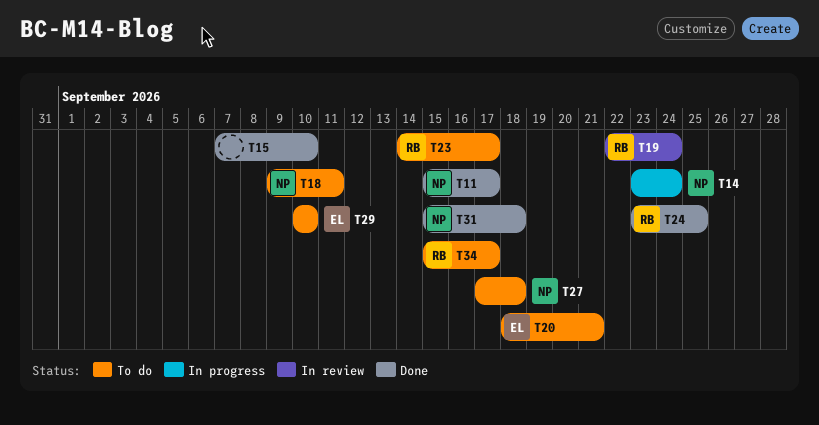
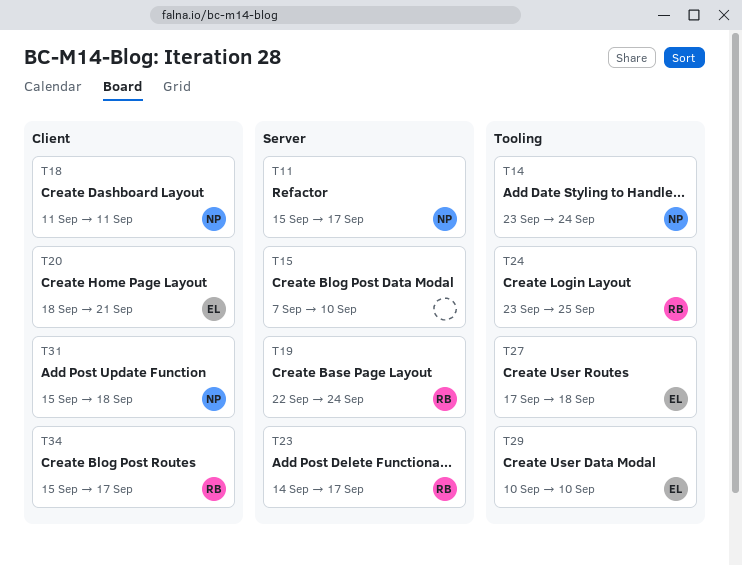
T18, start: Sep 9 -> Sep 11
T27, owner: NP -> EL

